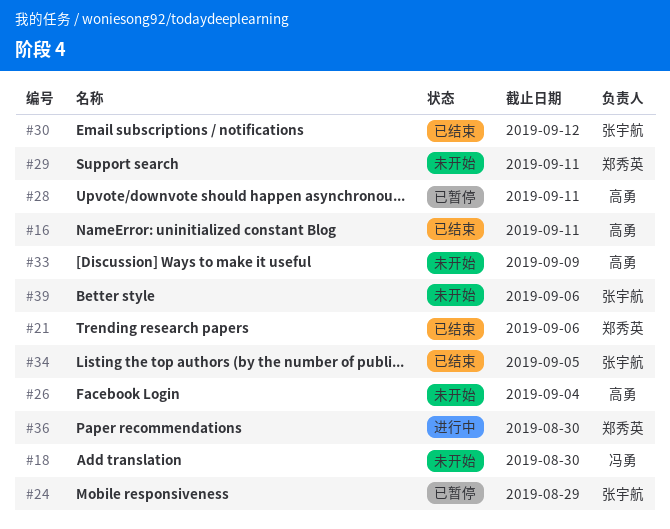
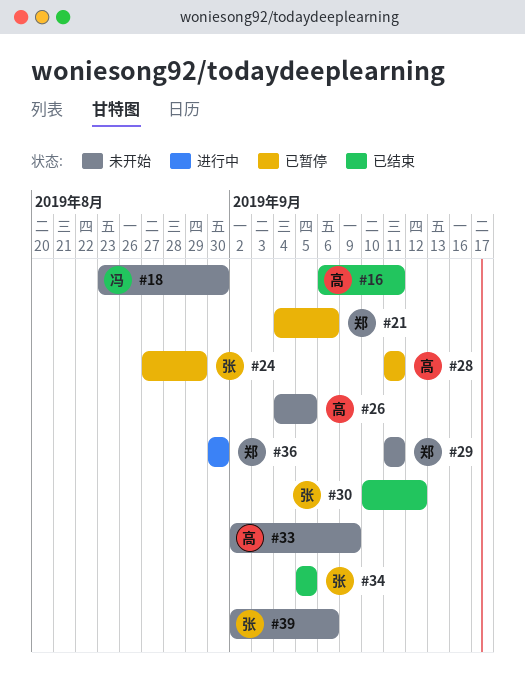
#21, status: 已结束 -> 已暂停
#26, due: Sep 4 -> Sep 5

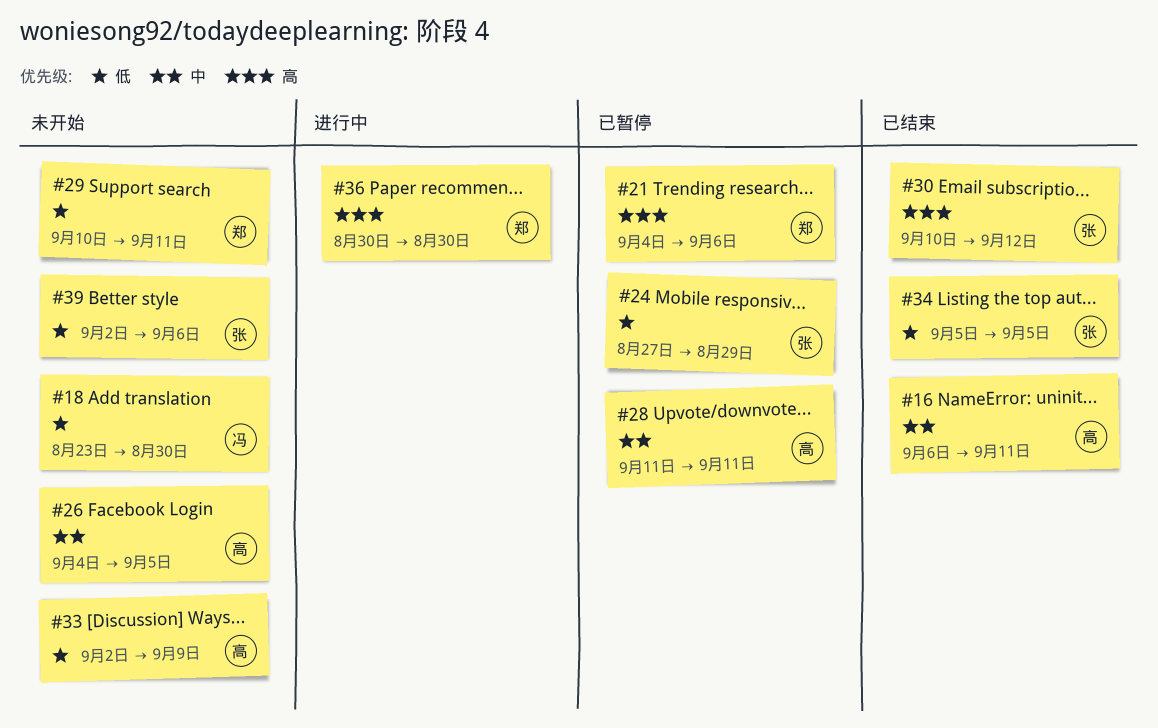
#29, start: Sep 11 -> Sep 10

